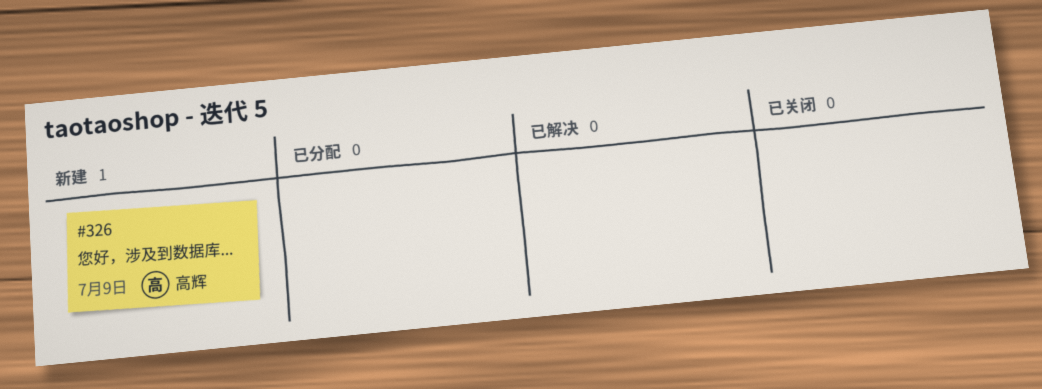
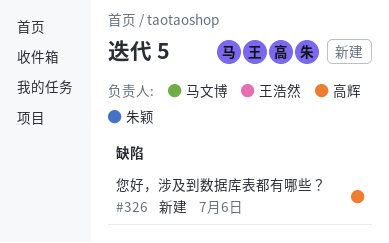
#326, due: Jul 9 -> Jul 6

